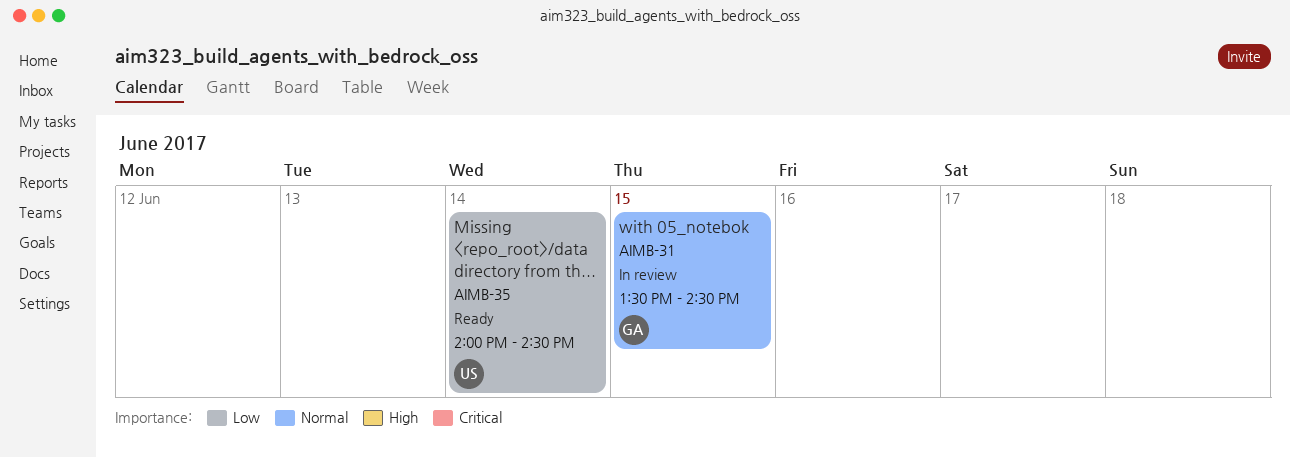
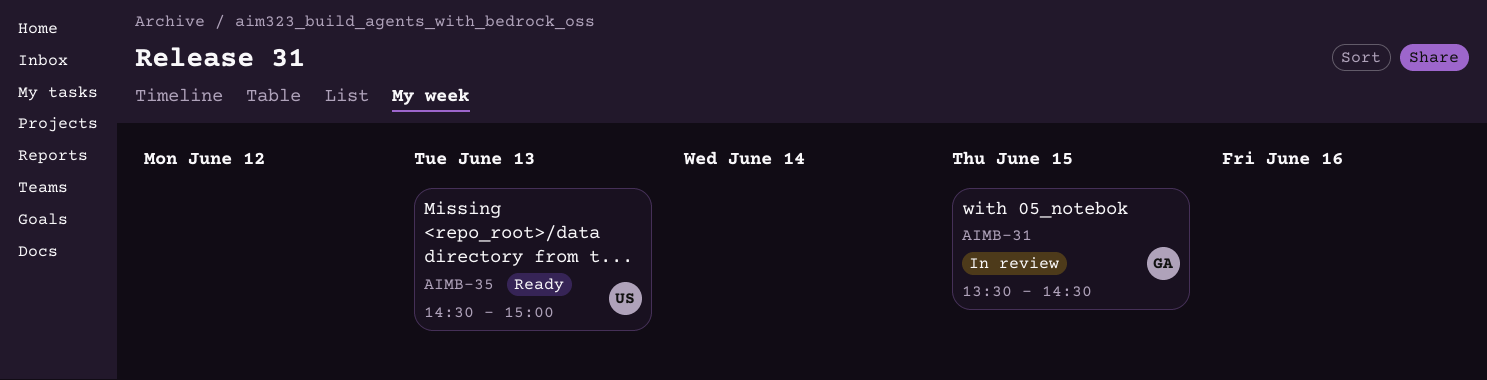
AIMB-35, day: Jun 14 -> Jun 13
AIMB-35, begins: 14:00 -> 14:30
AIMB-35, ends: 14:30 -> 15:00

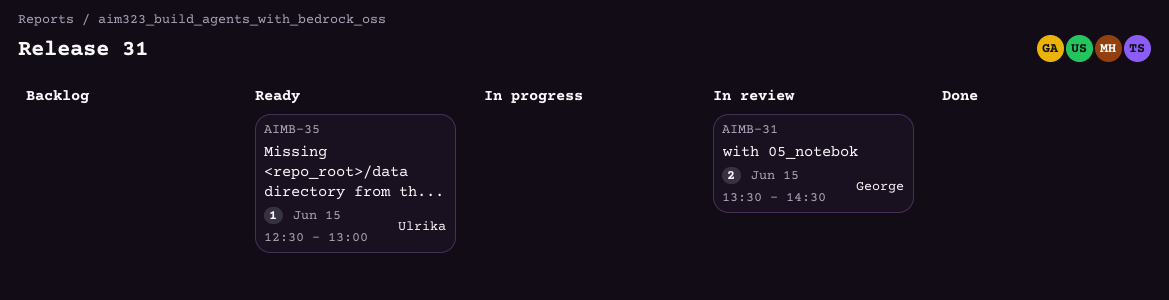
AIMB-35, day: Jun 13 -> Jun 15
AIMB-35, begins: 14:30 -> 12:30
AIMB-35, ends: 15:00 -> 13:00

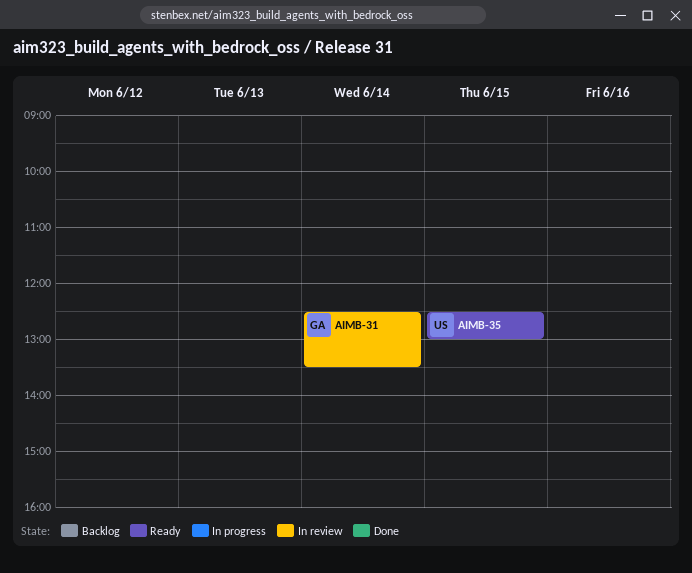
AIMB-31, day: Jun 15 -> Jun 14
AIMB-31, begins: 13:30 -> 12:30
AIMB-31, ends: 14:30 -> 13:30

